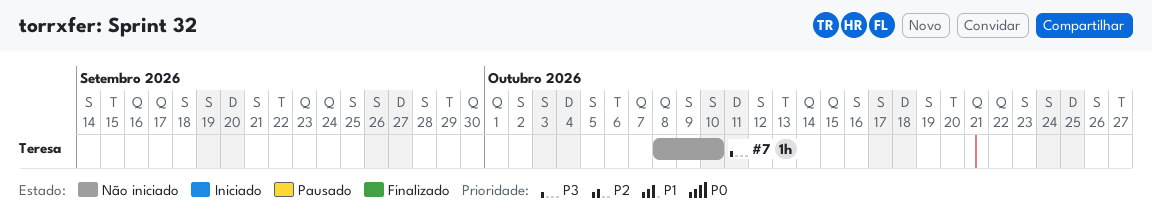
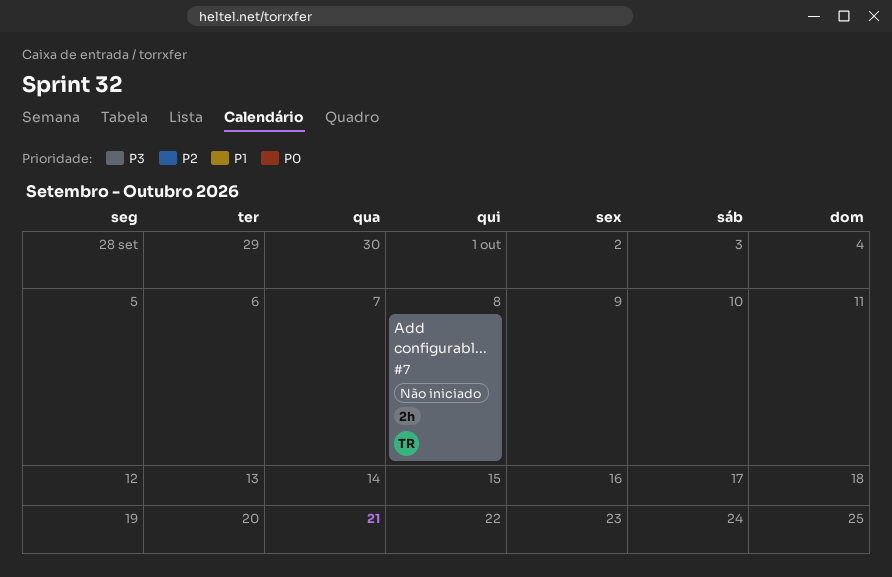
#7, estimate: 1h -> 2h
#7, due: Oct 10 -> Oct 8

